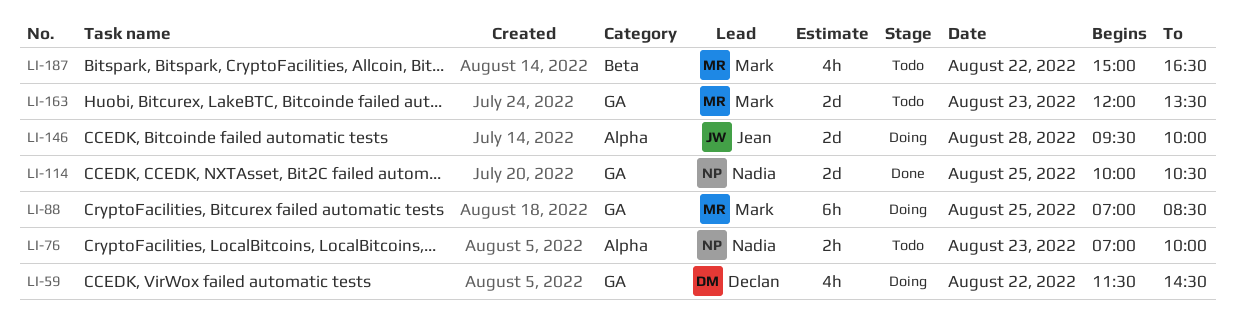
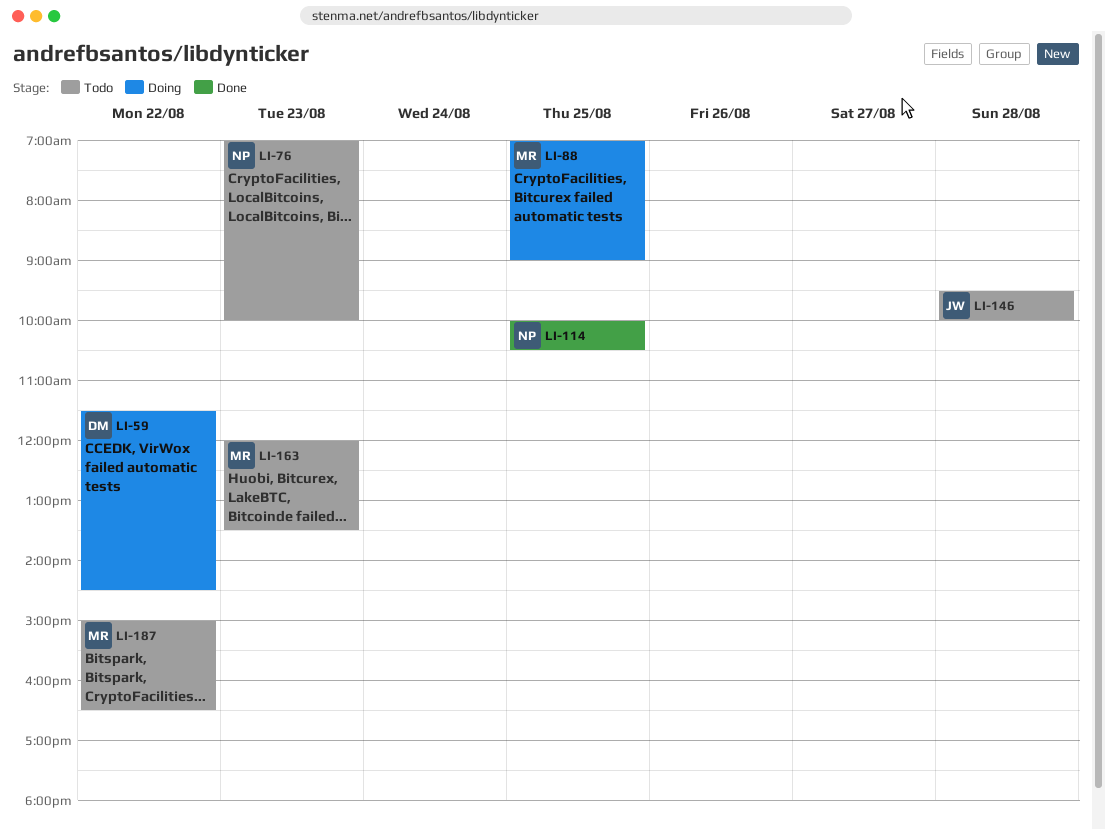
LI-88, ends: 08:30 -> 09:00
LI-146, status: Doing -> Todo

